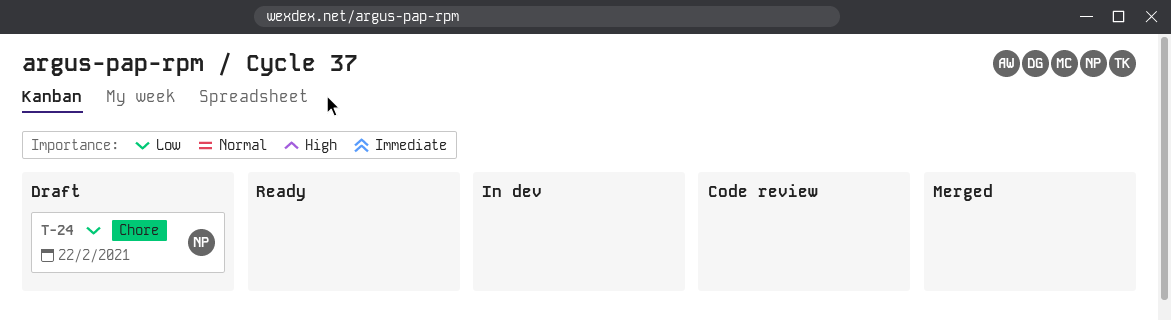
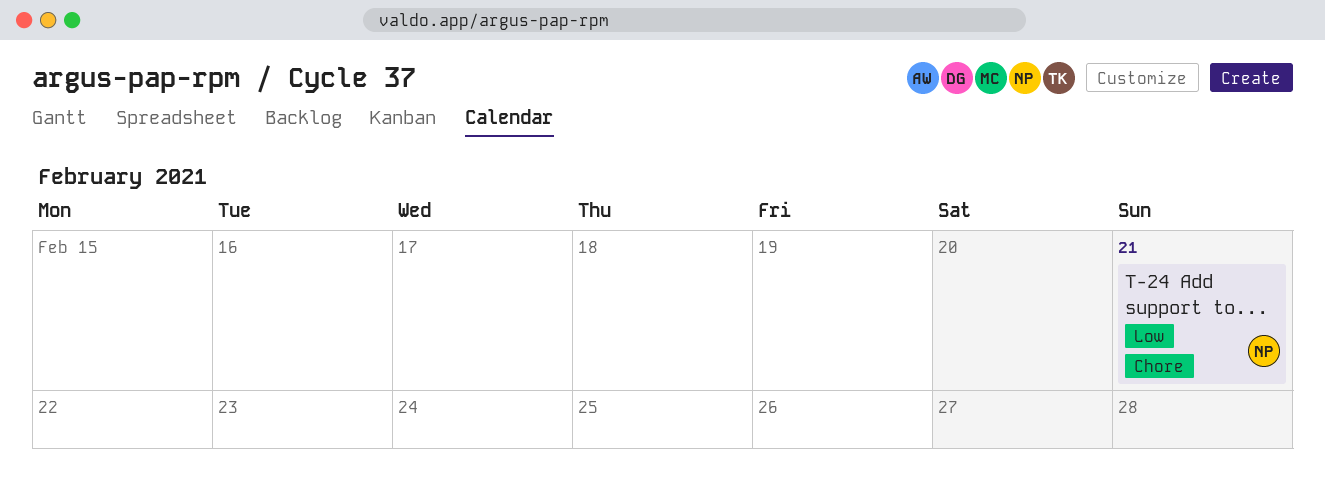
T-24, due: Feb 22 -> Feb 21

